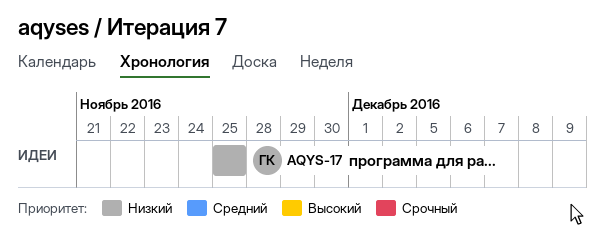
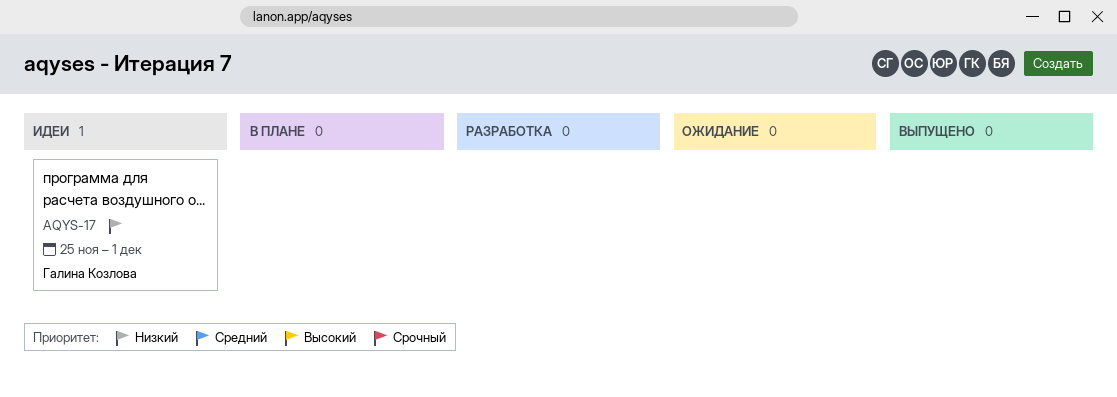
AQYS-17, due: Nov 25 -> Dec 1

